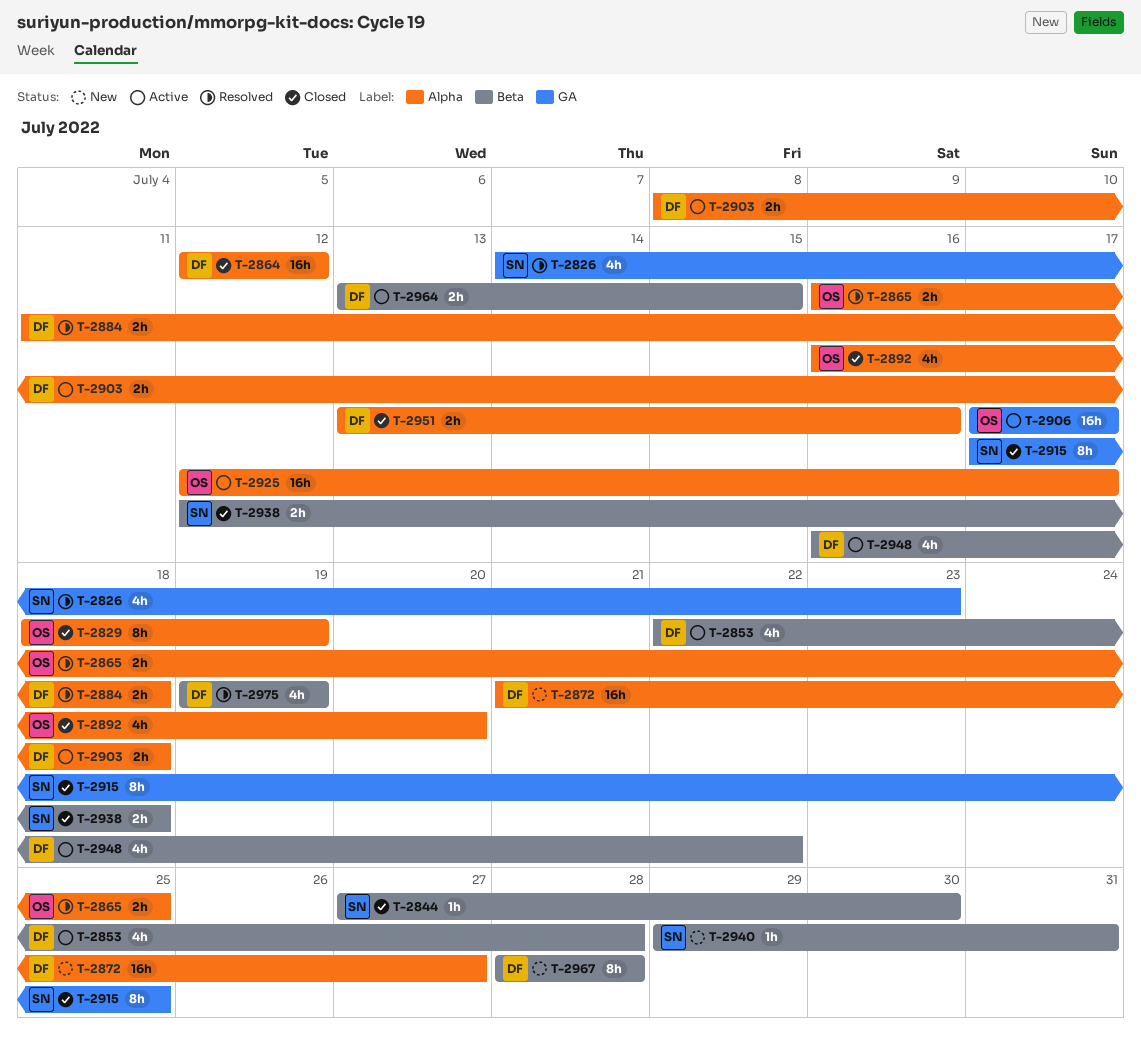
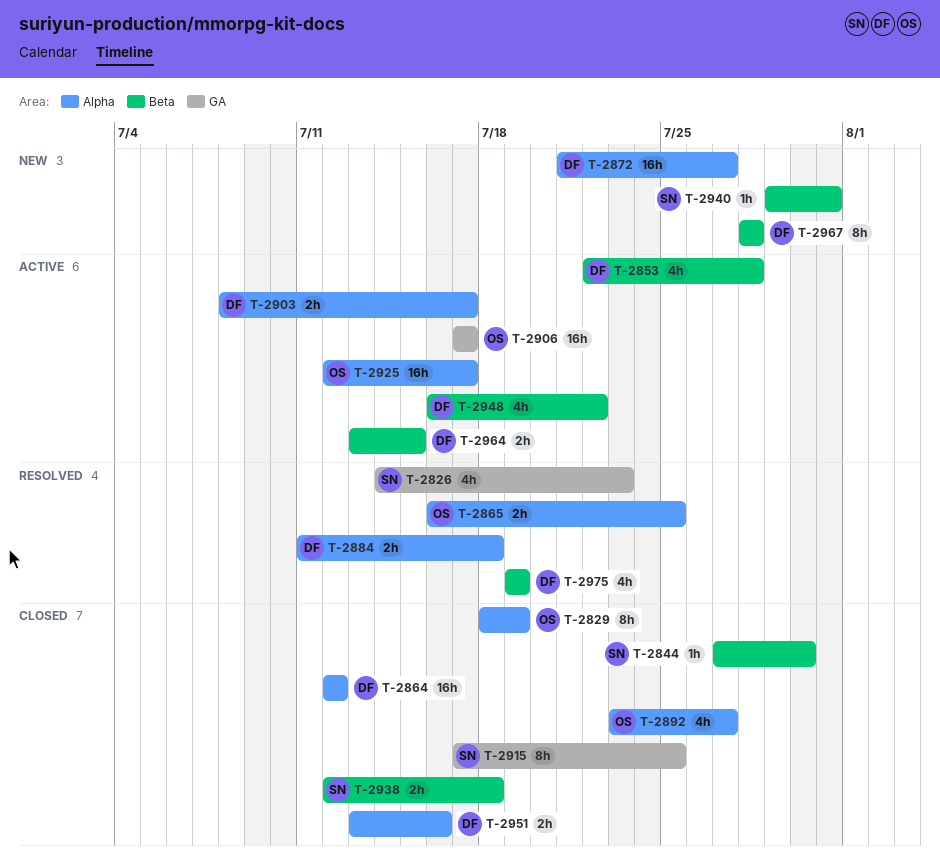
T-2892, start: Jul 16 -> Jul 23
T-2892, due: Jul 20 -> Jul 27
T-2903, due: Jul 18 -> Jul 17

